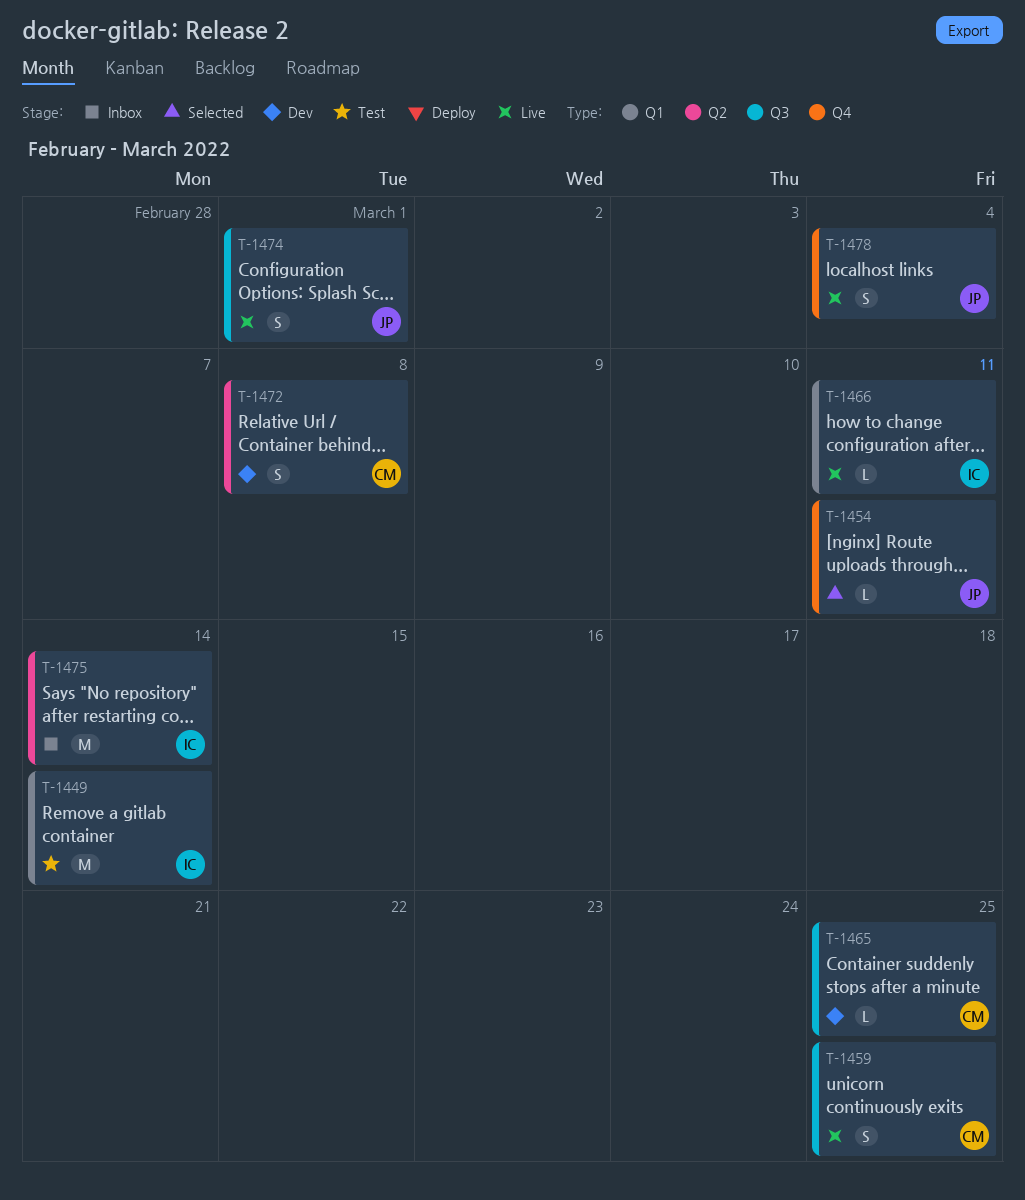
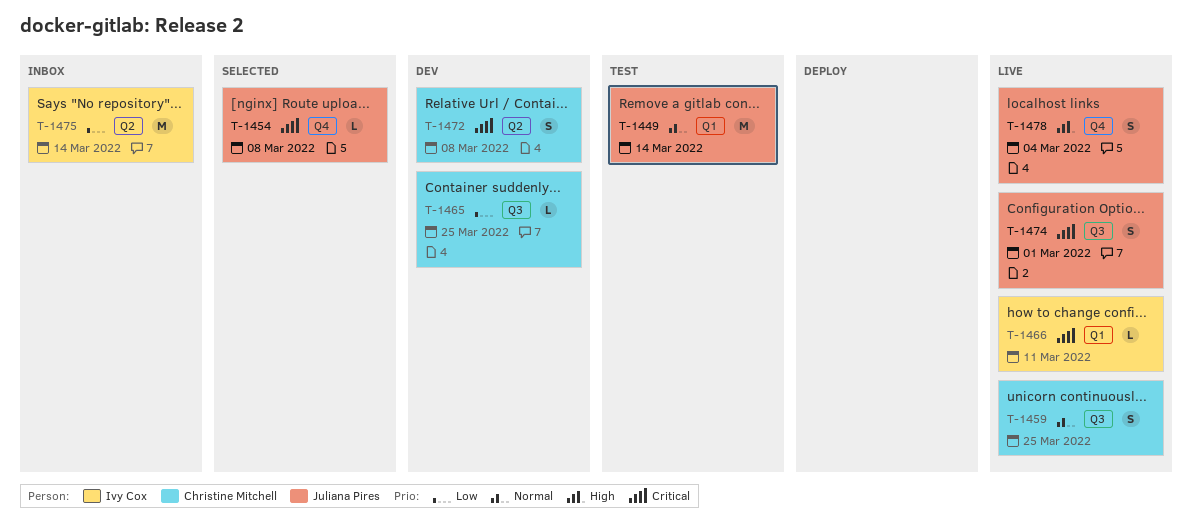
T-1449, owner: Ivy Cox -> Juliana Pires
T-1454, due: Mar 11 -> Mar 8

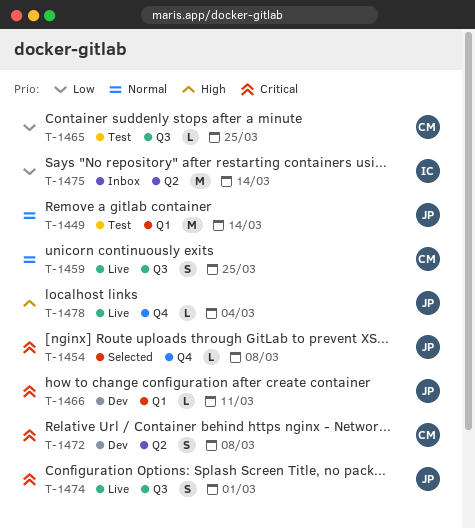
T-1465, status: Dev -> Test
T-1466, status: Live -> Dev
T-1466, owner: Ivy Cox -> Juliana Pires
T-1478, estimate: S -> L

